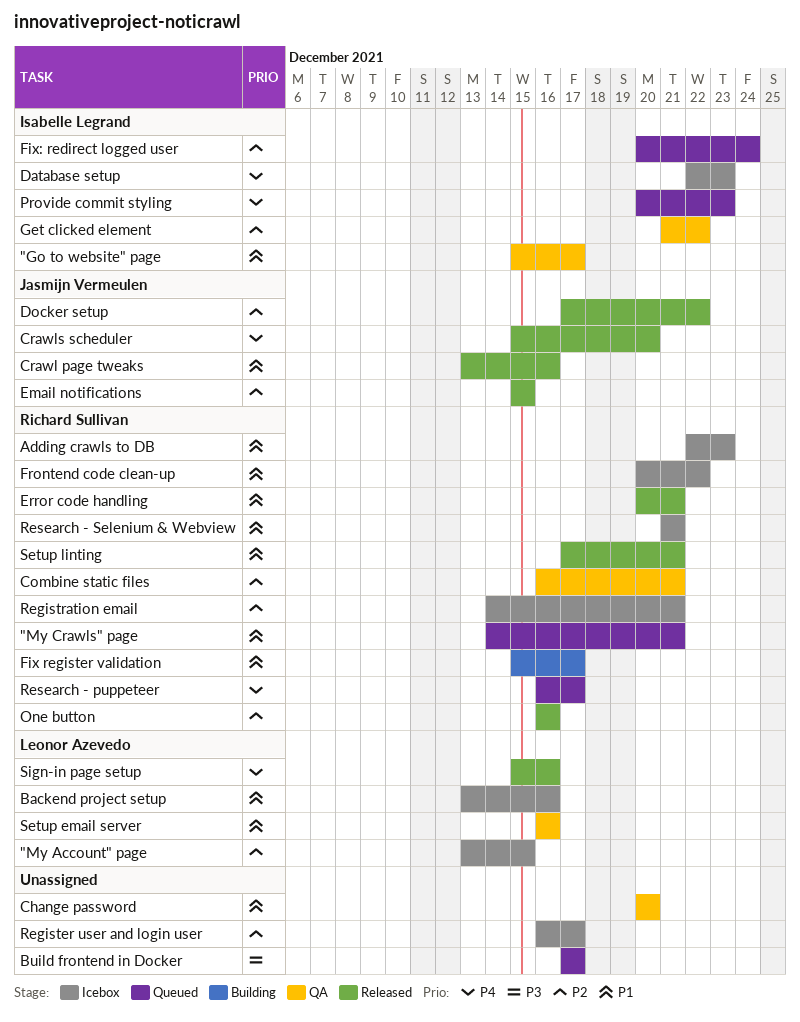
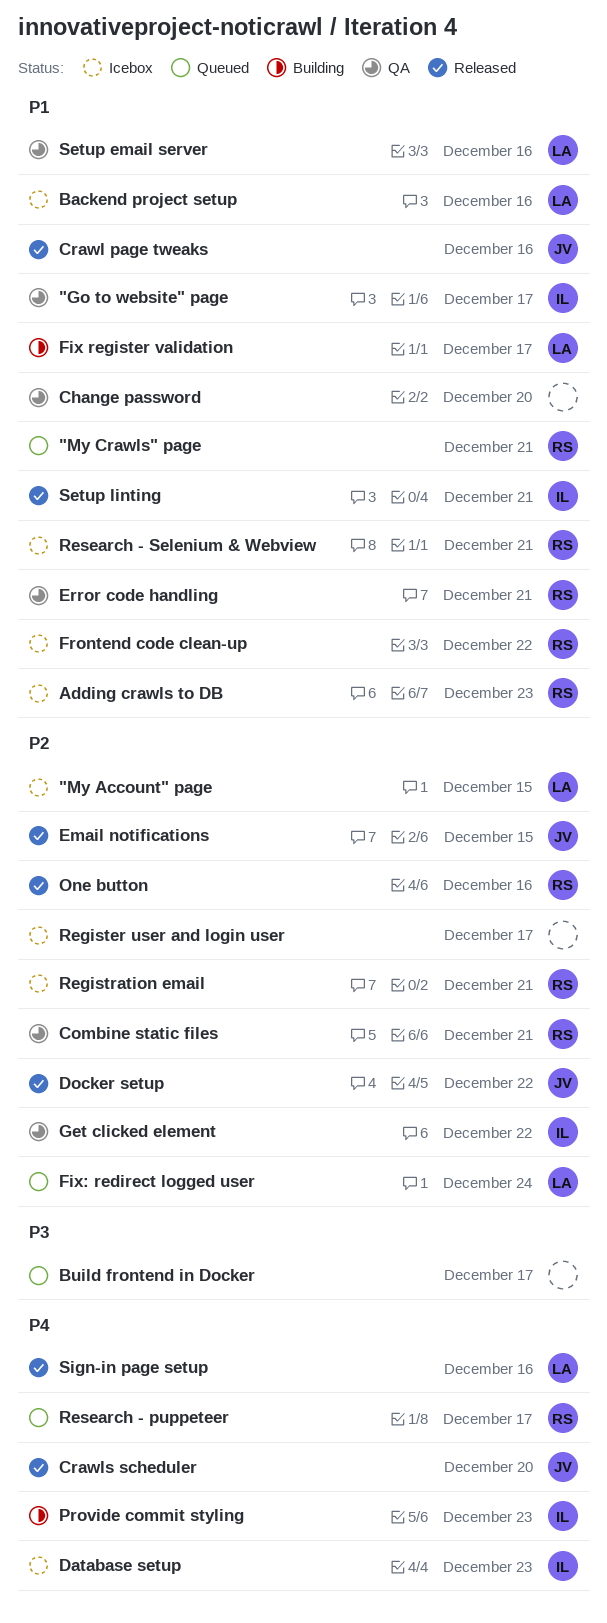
Error code handling, status: Released -> QA
Fix register validation, owner: Richard Sullivan -> Leonor Azevedo
Fix: redirect logged user, owner: Isabelle Legrand -> Leonor Azevedo
Provide commit styling, status: Queued -> Building
Setup linting, owner: Richard Sullivan -> Isabelle Legrand

